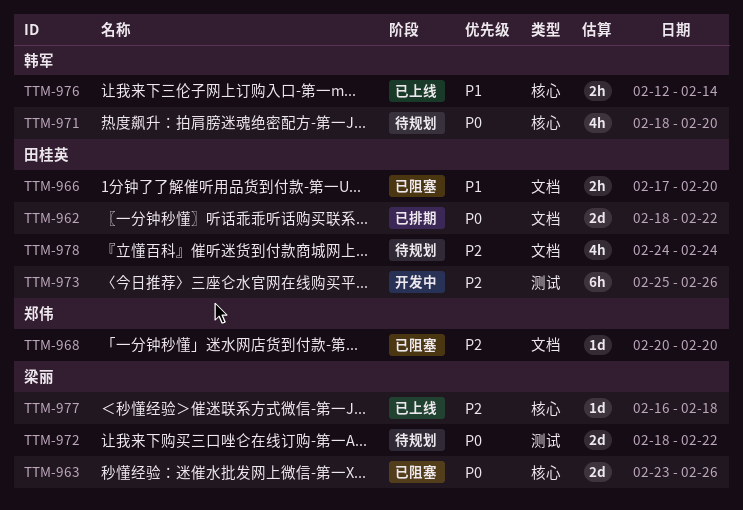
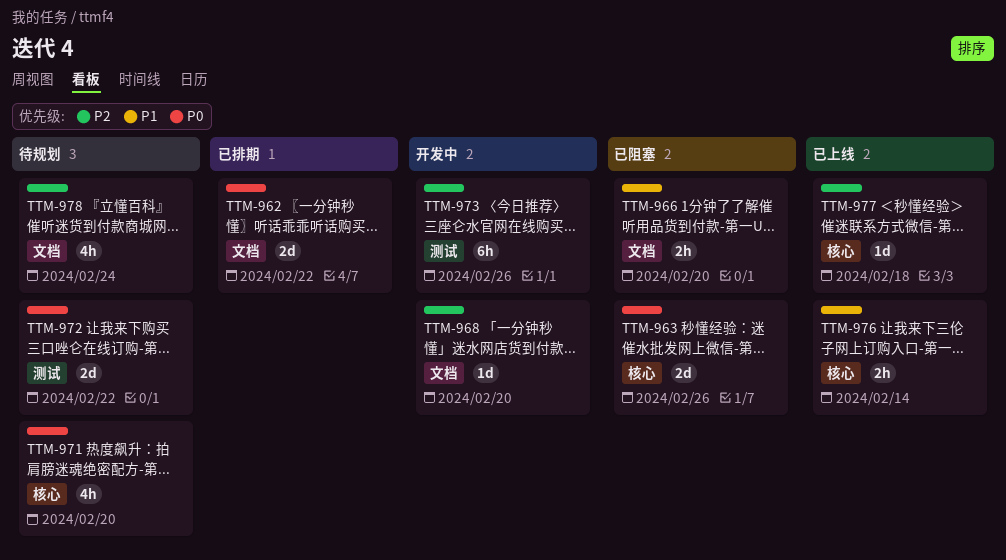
TTM-968, status: 已阻塞 -> 开发中

